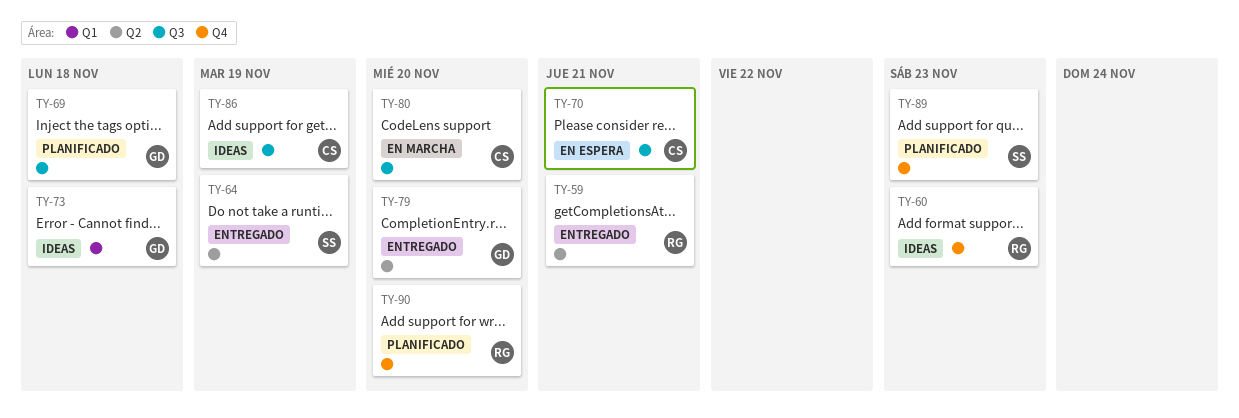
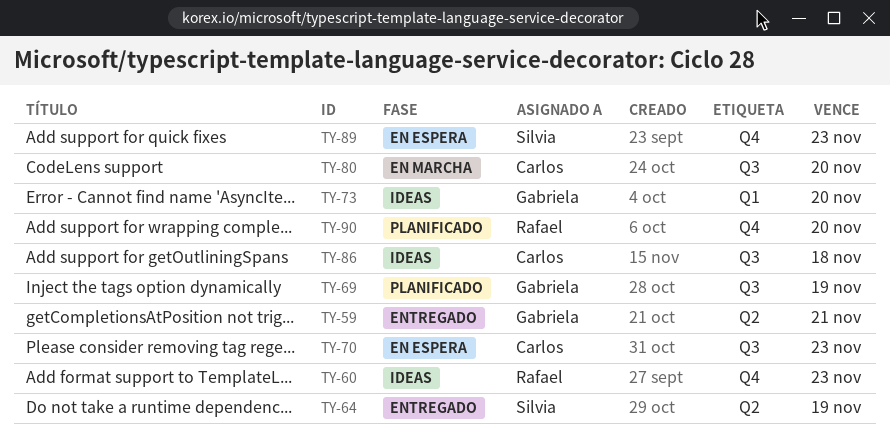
TY-59, owner: Rafael -> Gabriela
TY-69, due: Nov 18 -> Nov 19
TY-70, due: Nov 21 -> Nov 23
TY-73, due: Nov 18 -> Nov 20
TY-79: present -> none
TY-86, due: Nov 19 -> Nov 18
TY-89, status: Planificado -> En espera

